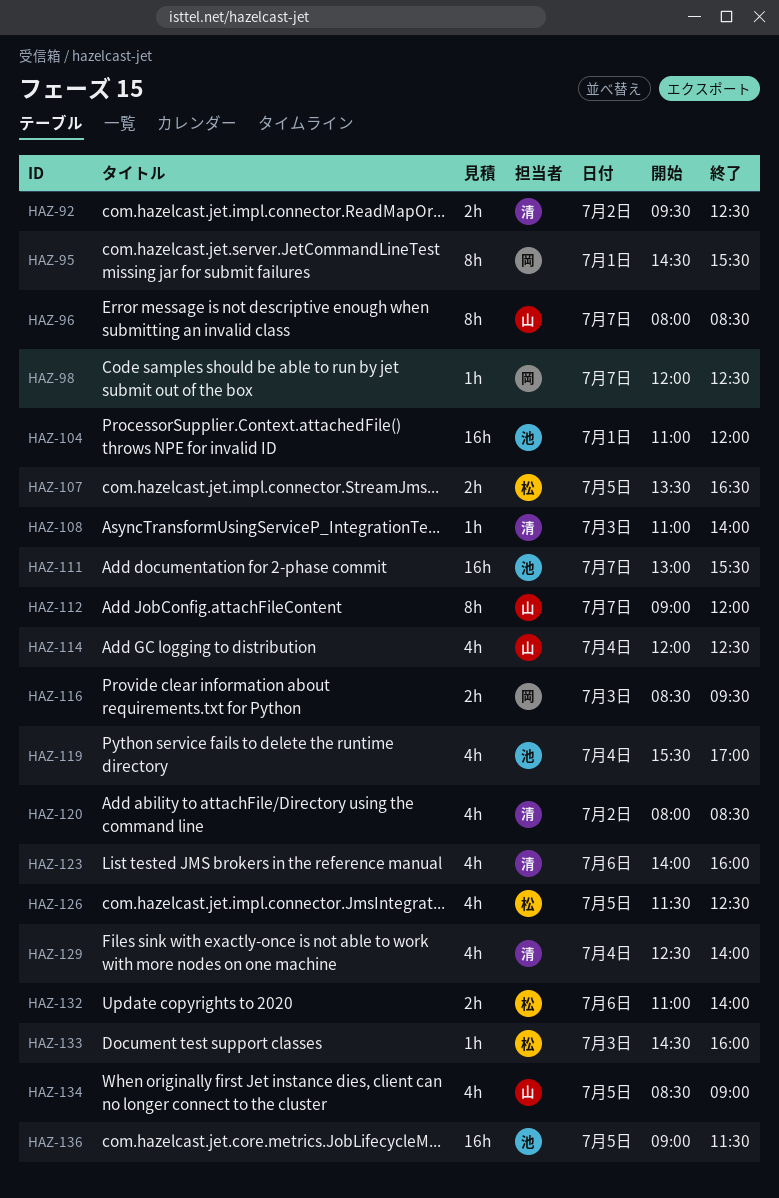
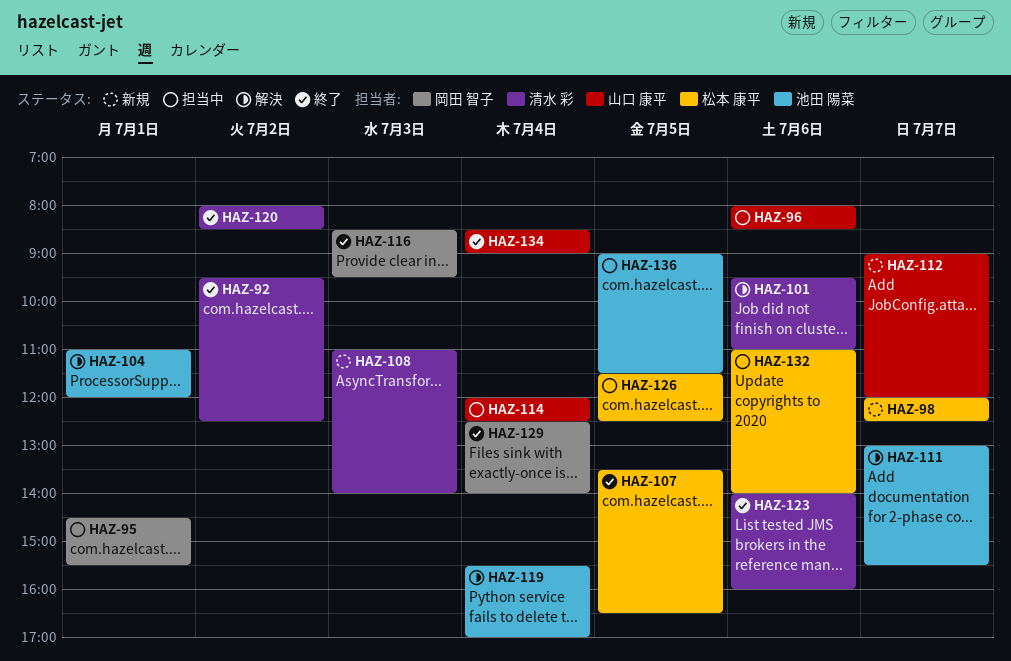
HAZ-96, day: Jul 7 -> Jul 6
HAZ-98, owner: 岡田 智子 -> 松本 康平
HAZ-101: none -> present
HAZ-129, owner: 清水 彩 -> 岡田 智子
HAZ-133: present -> none
HAZ-134, day: Jul 5 -> Jul 4

